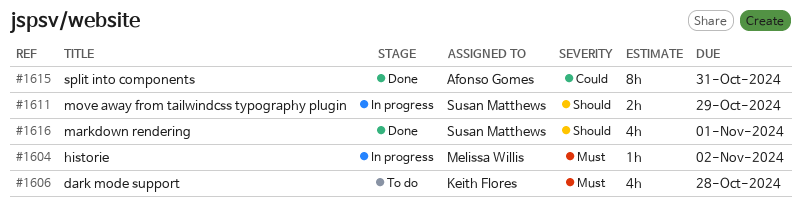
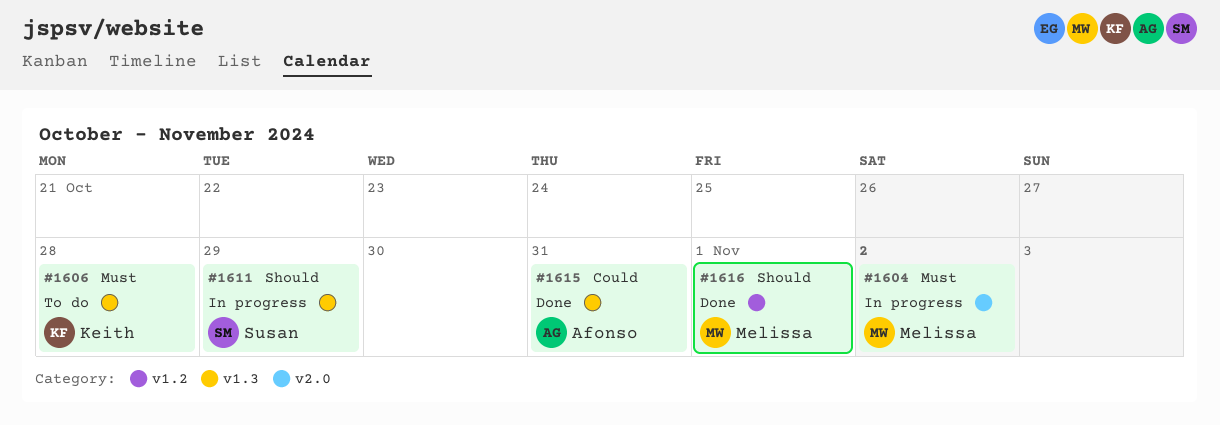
#1616, owner: Susan Matthews -> Melissa Willis

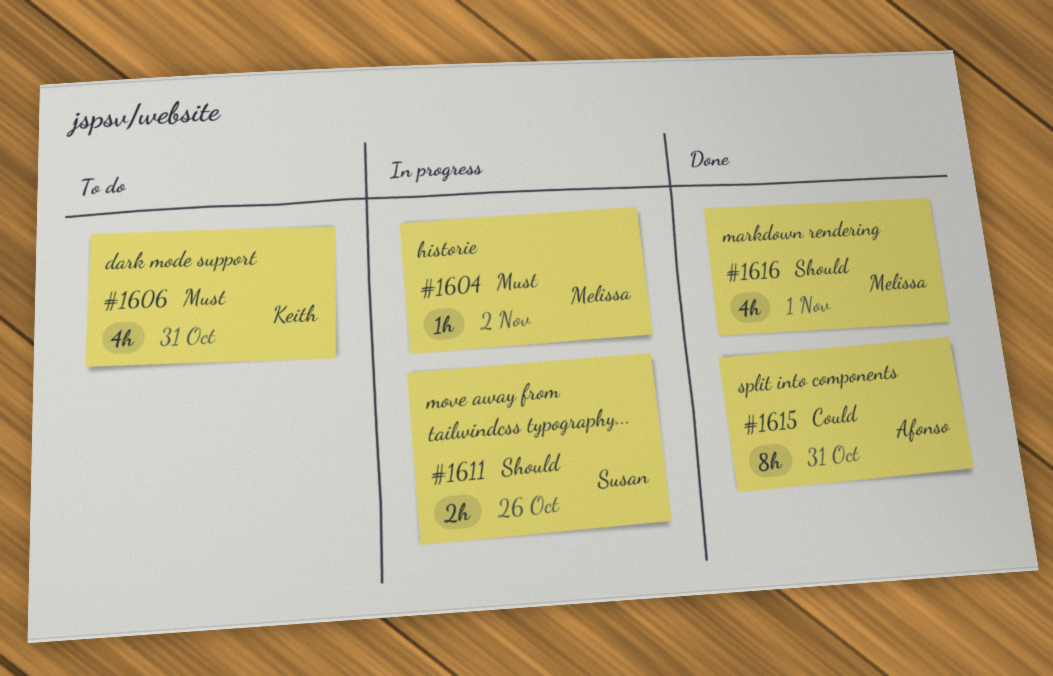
#1606, due: Oct 28 -> Oct 31
#1611, due: Oct 29 -> Oct 26

